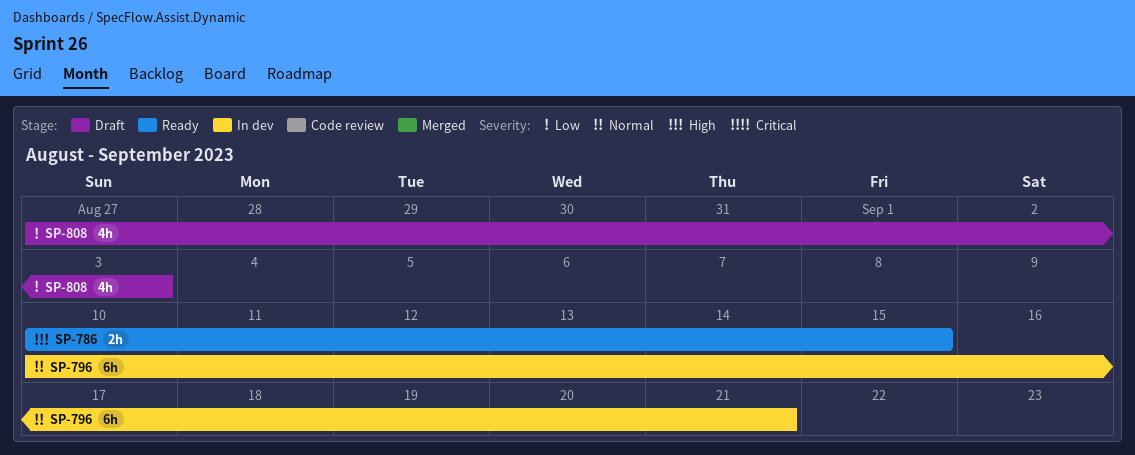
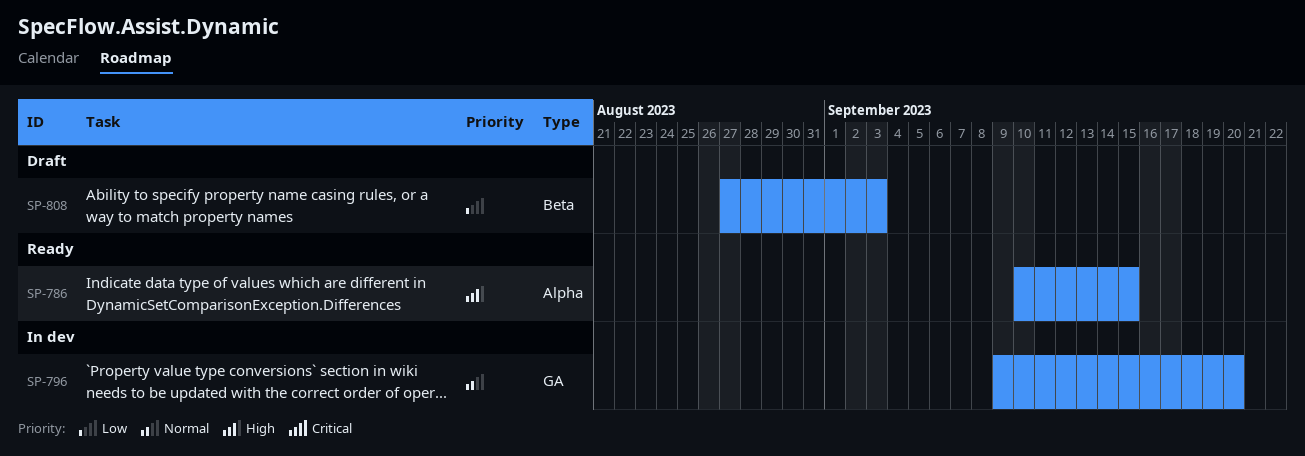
SP-796, start: Sep 10 -> Sep 9
SP-796, due: Sep 21 -> Sep 20

